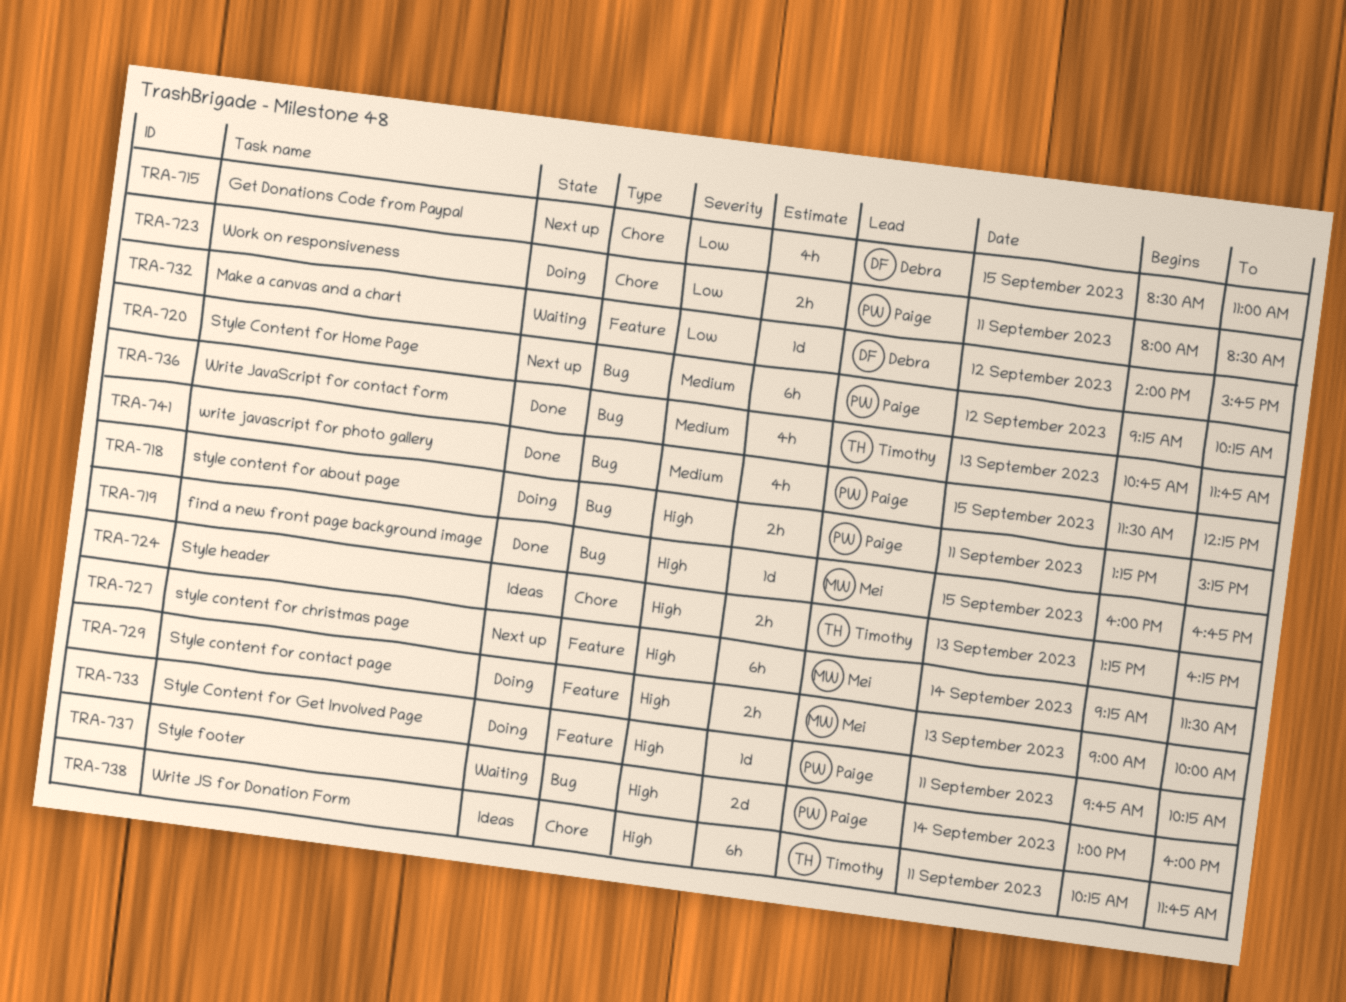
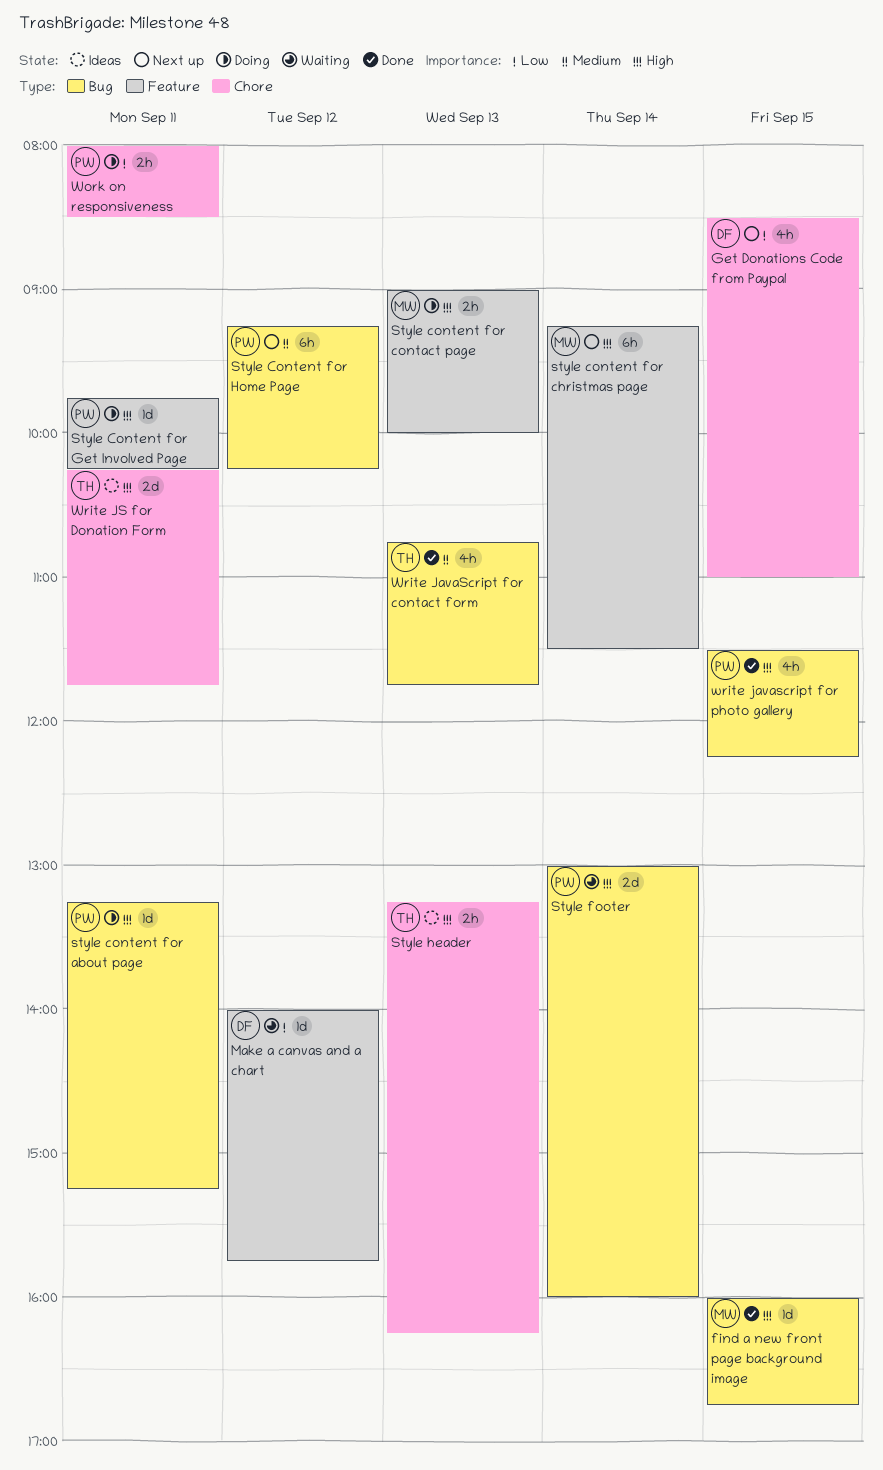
style content for about page, estimate: 2h -> 1d
write javascript for photo gallery, priority: Medium -> High
Write JS for Donation Form, estimate: 6h -> 2d

